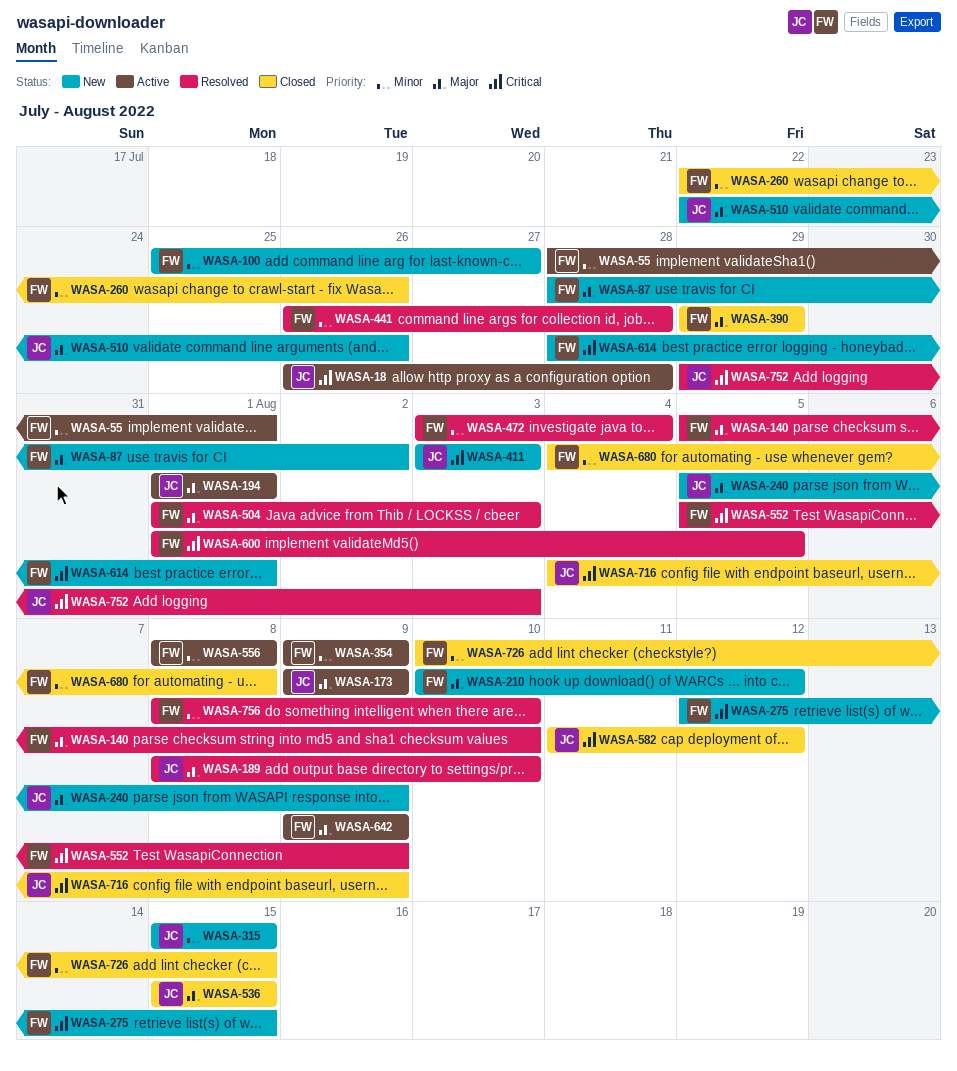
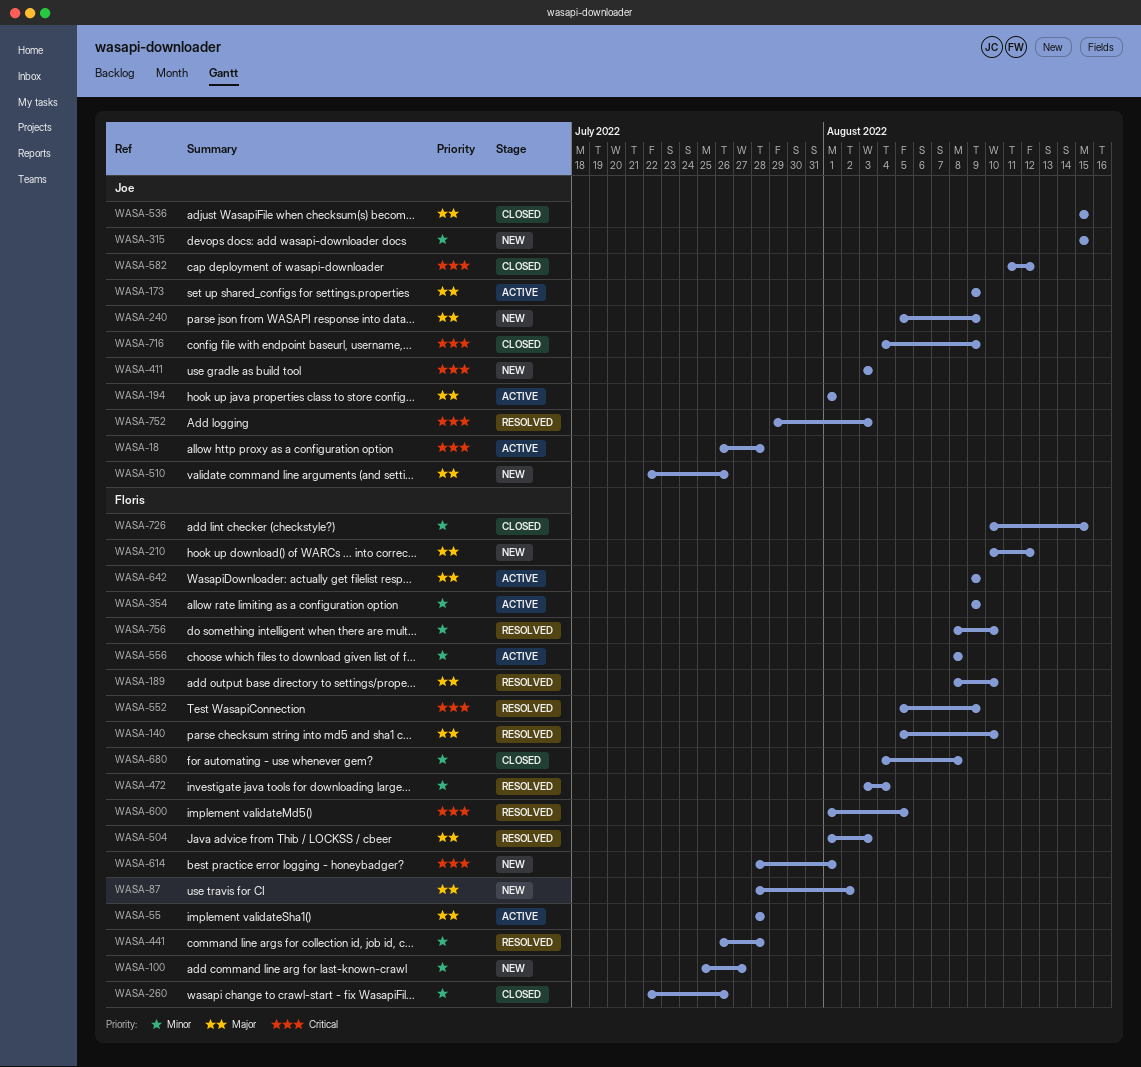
WASA-55, priority: Minor -> Major
WASA-55, due: Aug 1 -> Jul 28
WASA-189, owner: Joe -> Floris
WASA-275: present -> none
WASA-390: present -> none

